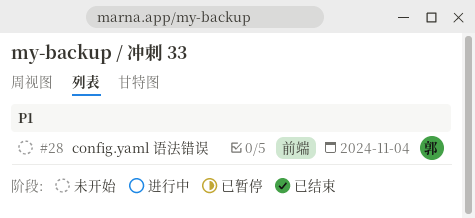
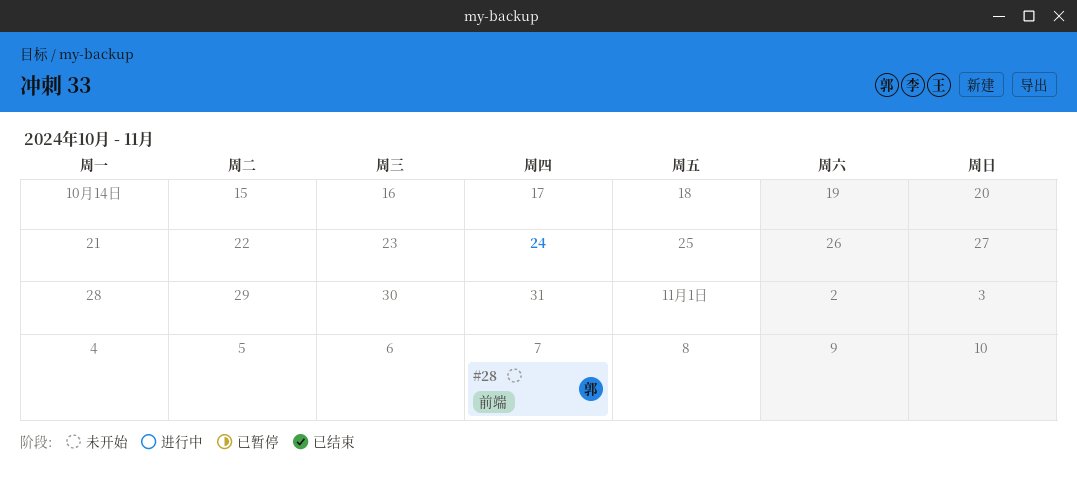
#28, due: Nov 4 -> Nov 7

